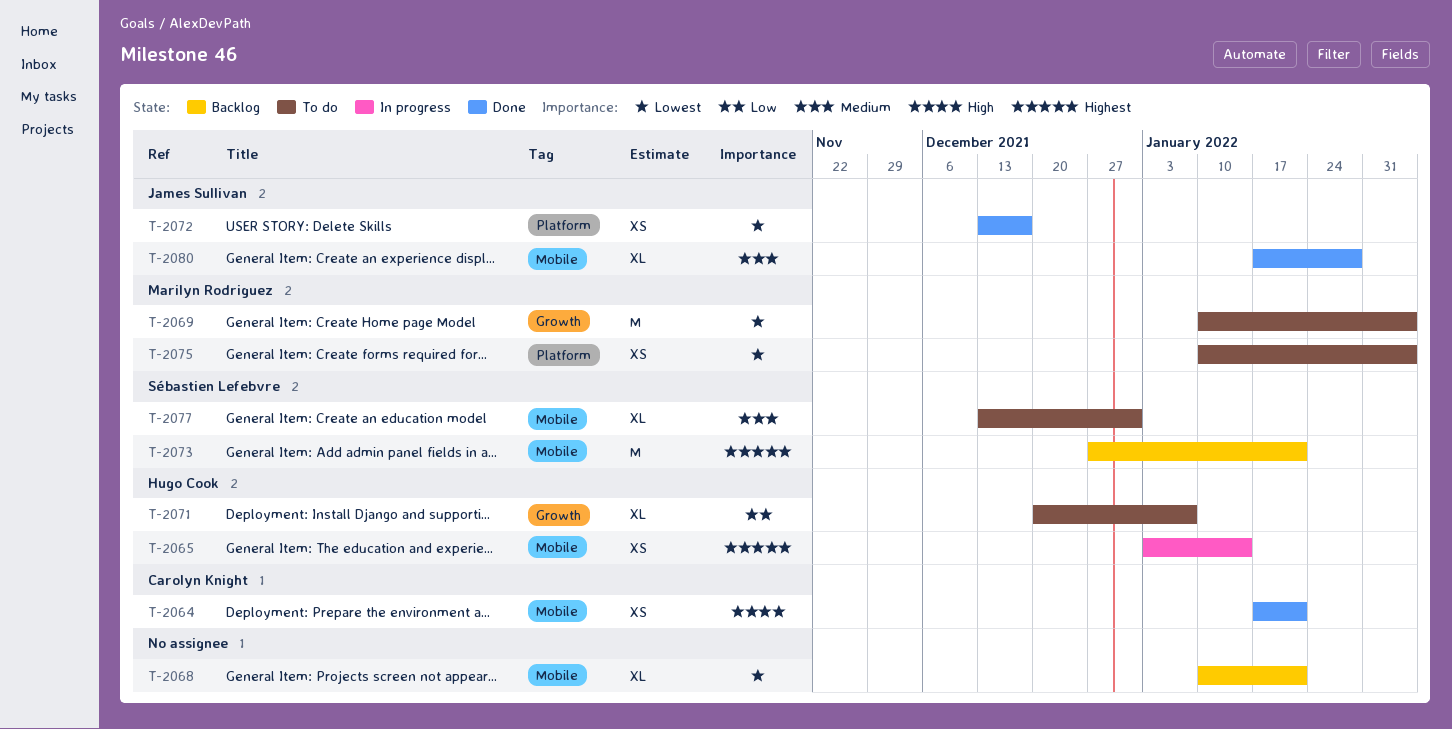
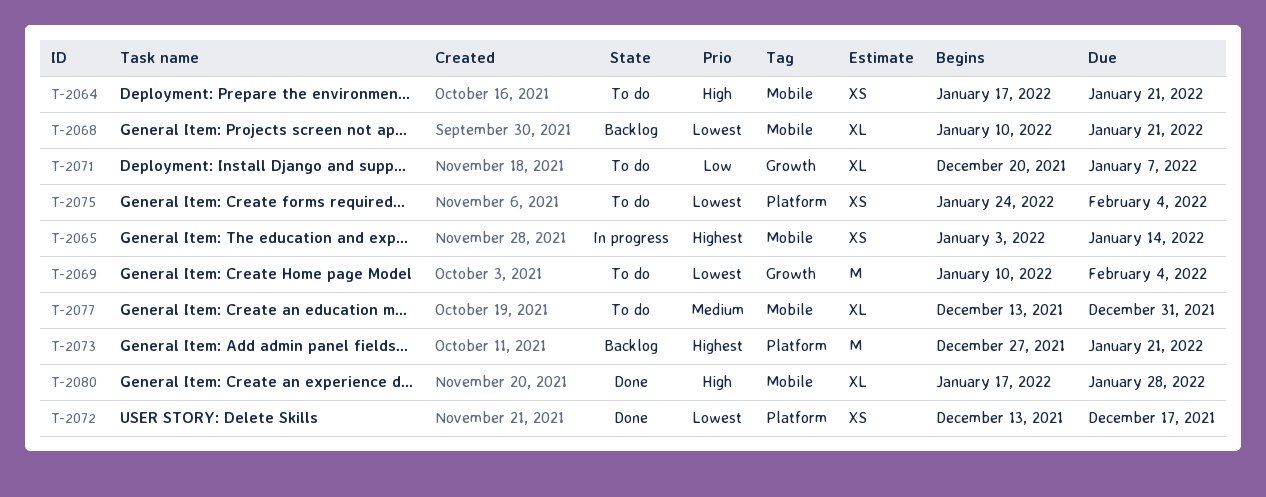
T-2064, status: Done -> To do
T-2073, label: Mobile -> Platform
T-2075, start: Jan 10 -> Jan 24
T-2080, priority: Medium -> High

